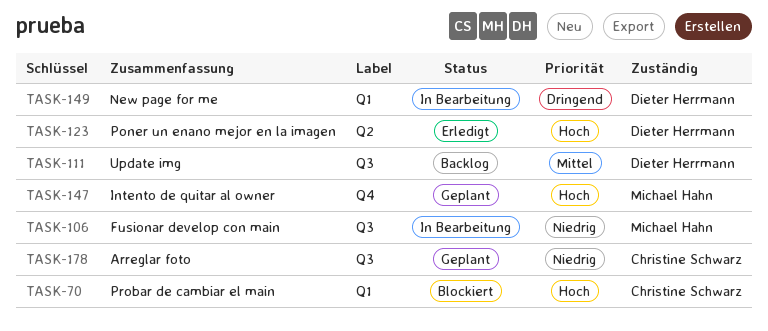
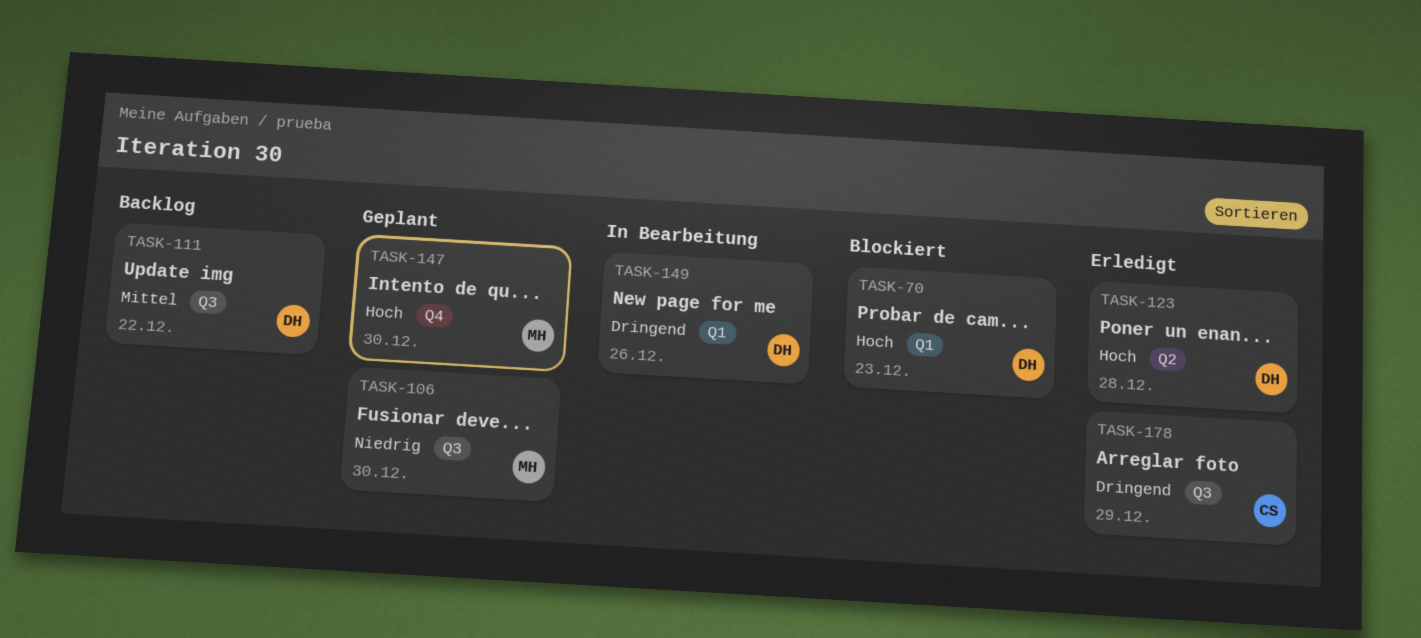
TASK-70, owner: Christine Schwarz -> Dieter Herrmann
TASK-106, status: In Bearbeitung -> Geplant
TASK-178, status: Geplant -> Erledigt
TASK-178, priority: Niedrig -> Dringend

